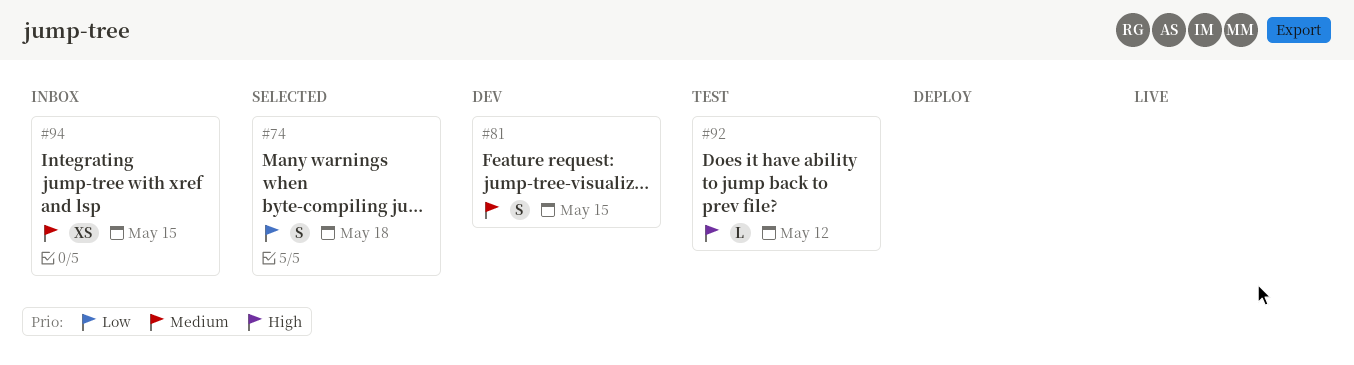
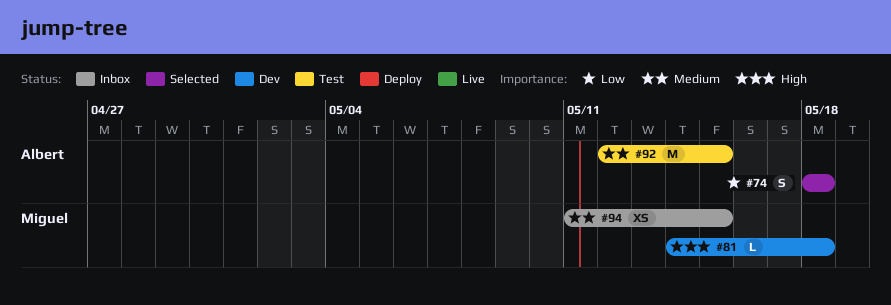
#81, priority: Medium -> High
#81, estimate: S -> L
#81, due: May 15 -> May 18
#92, priority: High -> Medium
#92, estimate: L -> M
#92, due: May 12 -> May 15

